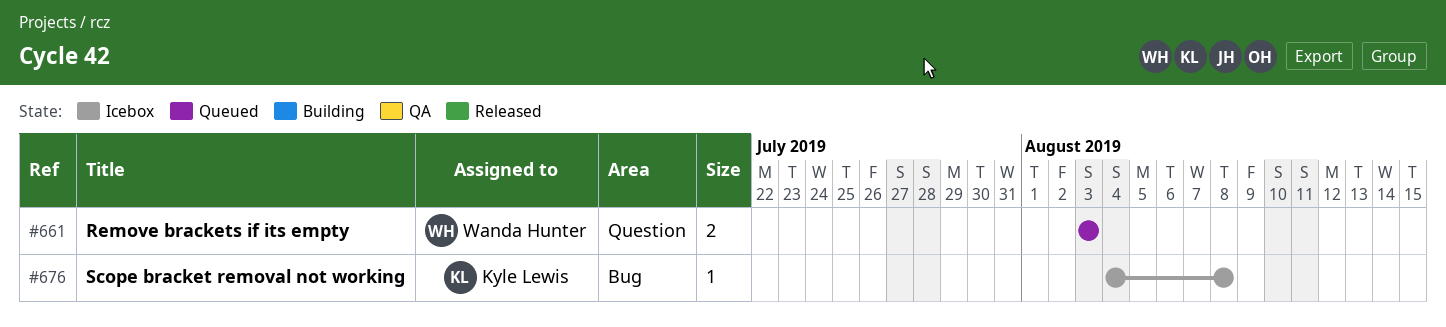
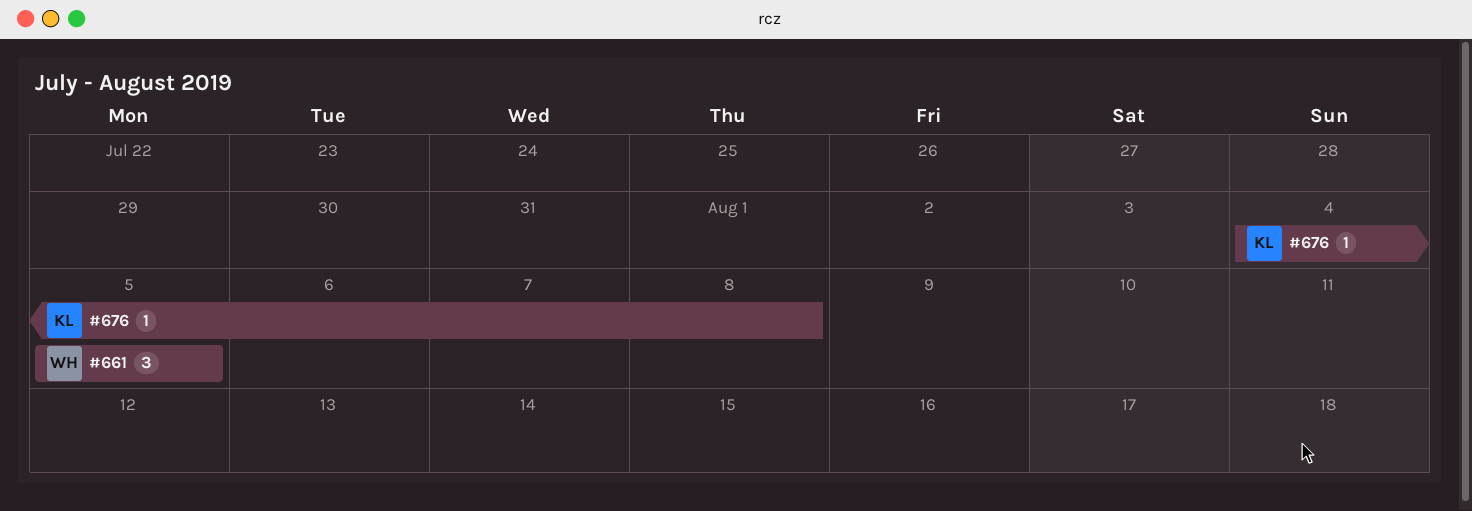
#661, estimate: 2 -> 3
#661, start: Aug 3 -> Aug 5
#661, due: Aug 3 -> Aug 5

